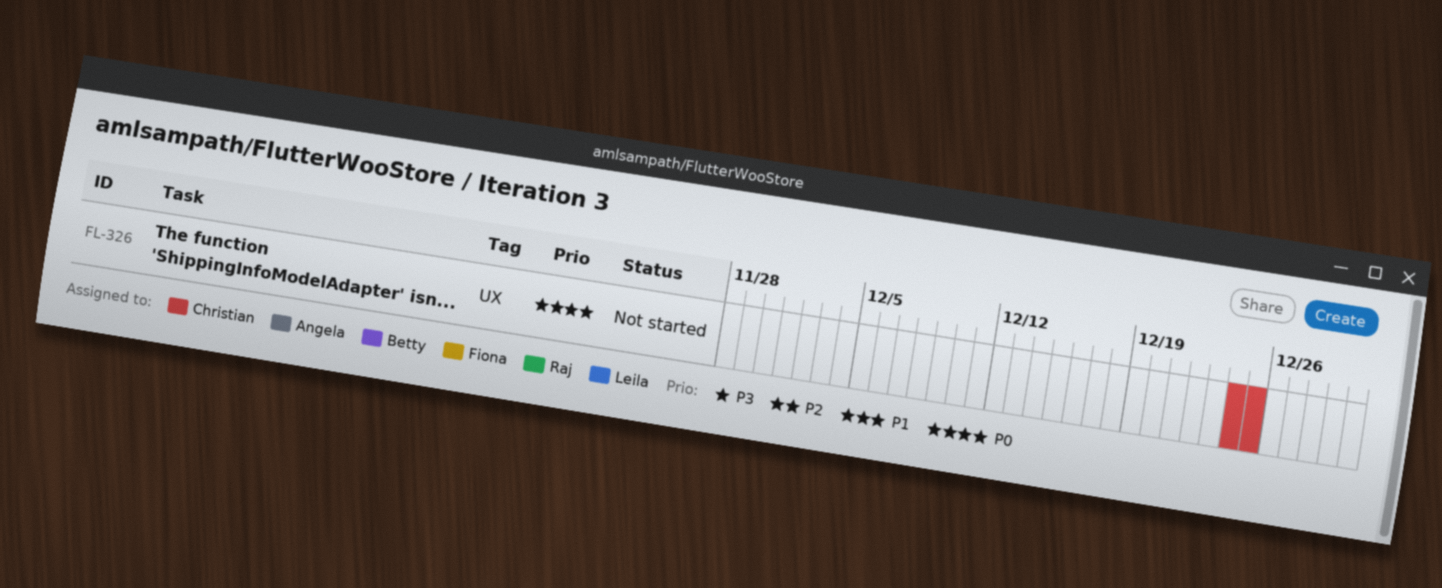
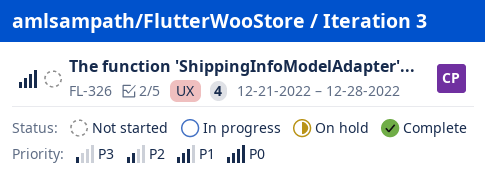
FL-326, start: Dec 24 -> Dec 21
FL-326, due: Dec 25 -> Dec 28

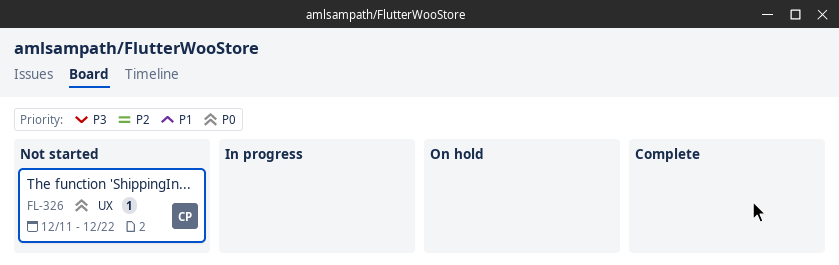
FL-326, estimate: 4 -> 1
FL-326, start: Dec 21 -> Dec 11
FL-326, due: Dec 28 -> Dec 22

